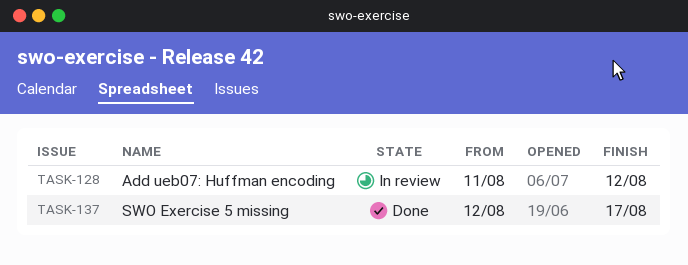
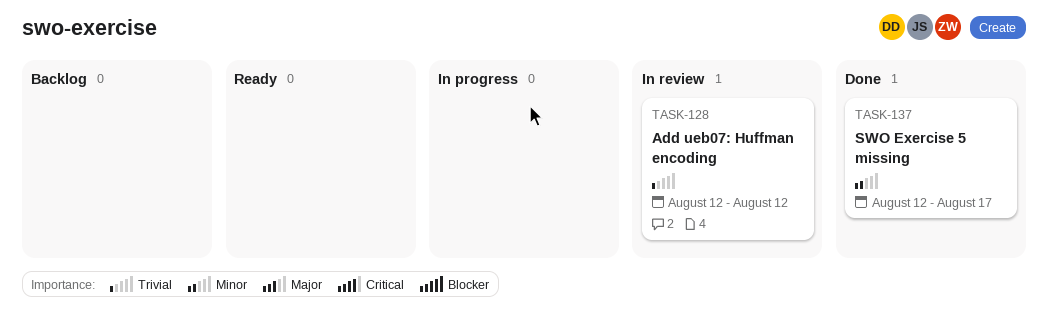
TASK-128, start: Aug 11 -> Aug 12

